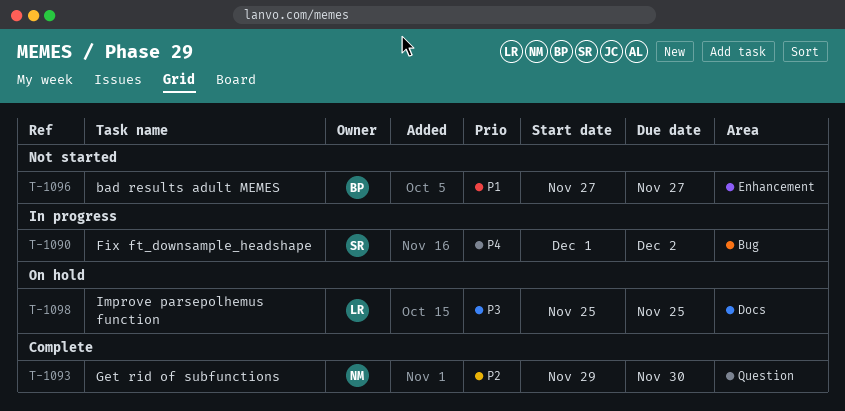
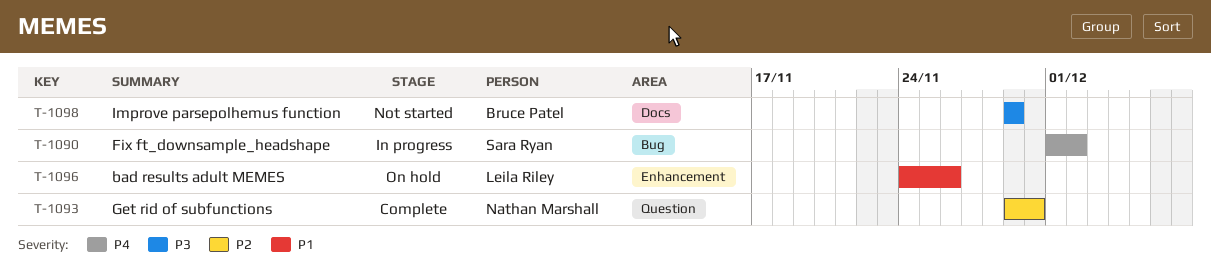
T-1096, status: Not started -> On hold
T-1096, owner: Bruce Patel -> Leila Riley
T-1096, start: Nov 27 -> Nov 24
T-1096, due: Nov 27 -> Nov 26
T-1098, status: On hold -> Not started
T-1098, owner: Leila Riley -> Bruce Patel
T-1098, start: Nov 25 -> Nov 29
T-1098, due: Nov 25 -> Nov 29

